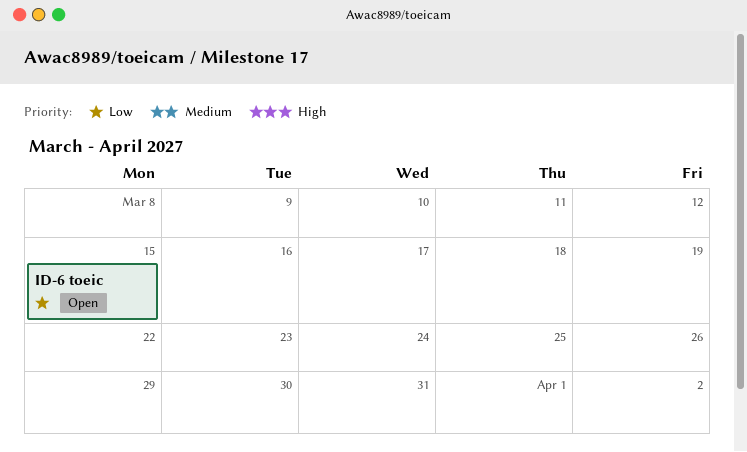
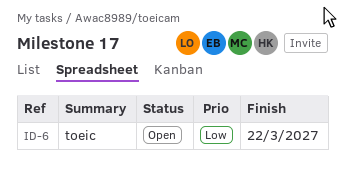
ID-6, due: Mar 15 -> Mar 22

